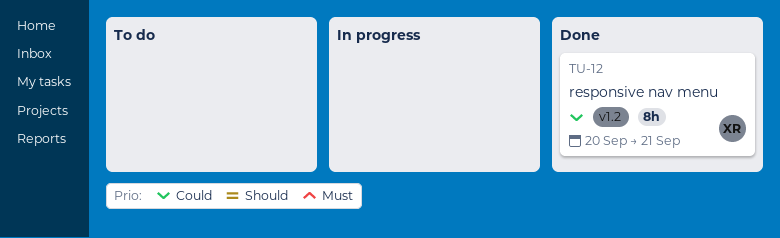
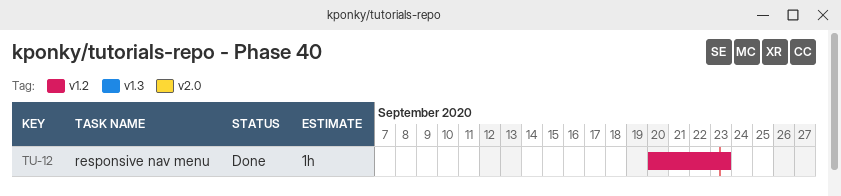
TU-12, estimate: 8h -> 1h
TU-12, due: Sep 21 -> Sep 23

